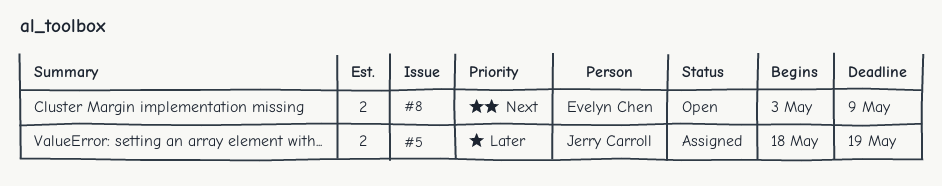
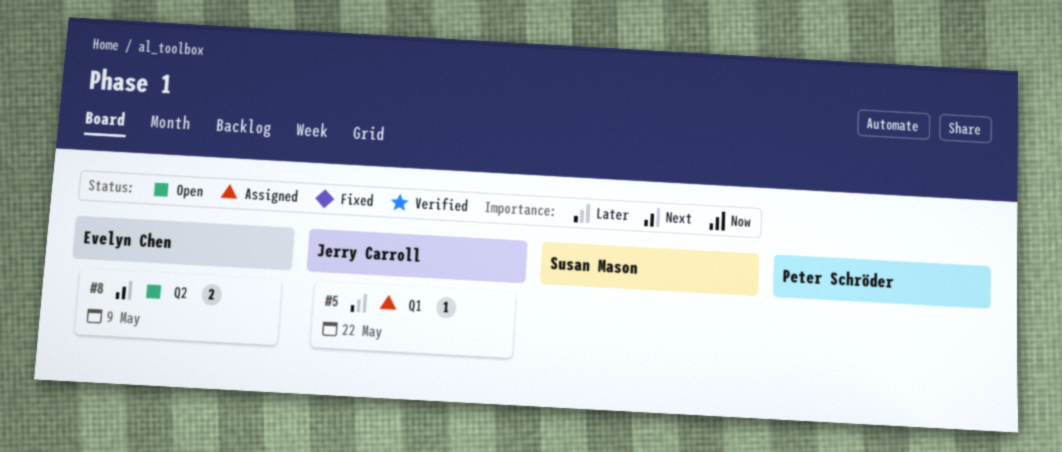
#5, estimate: 2 -> 1
#5, due: May 19 -> May 22

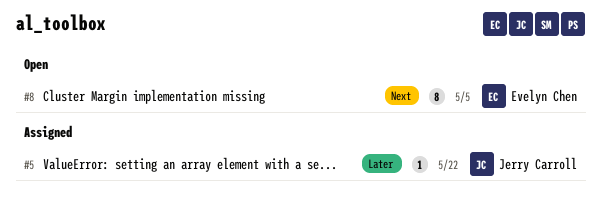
#8, estimate: 2 -> 8
#8, due: May 9 -> May 5

